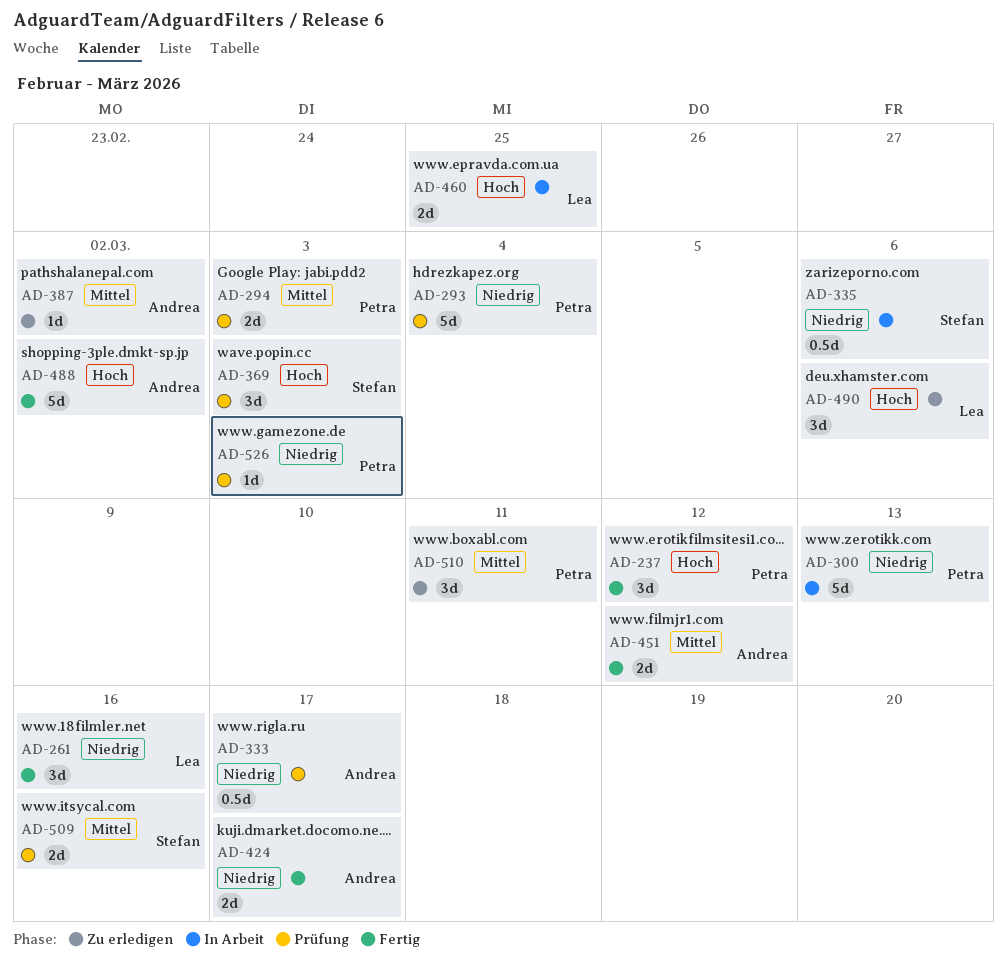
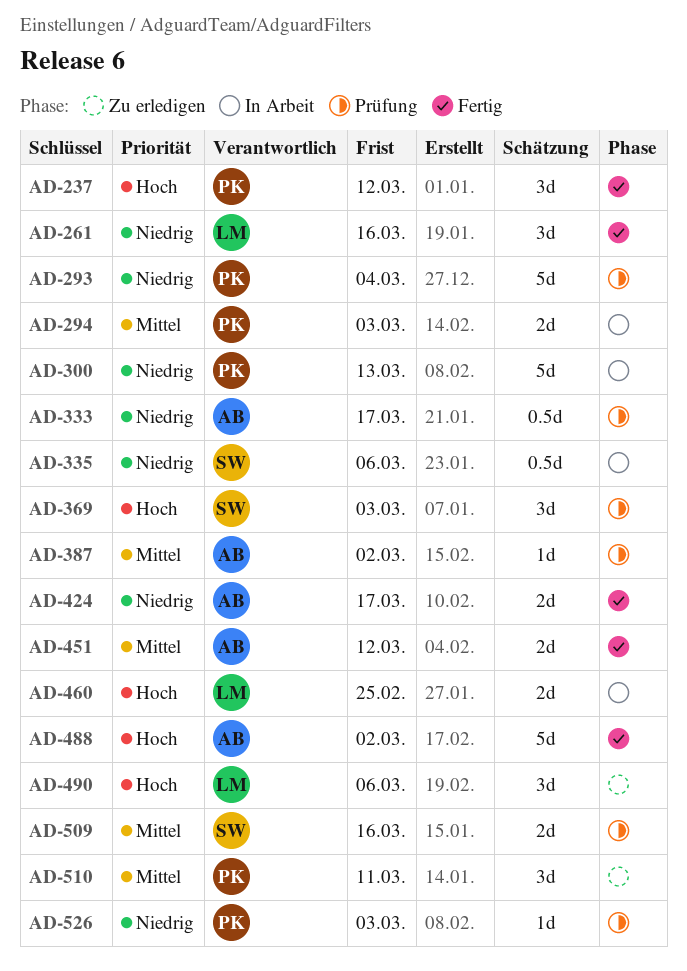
AD-294, status: Prüfung -> In Arbeit
AD-387, status: Zu erledigen -> Prüfung

